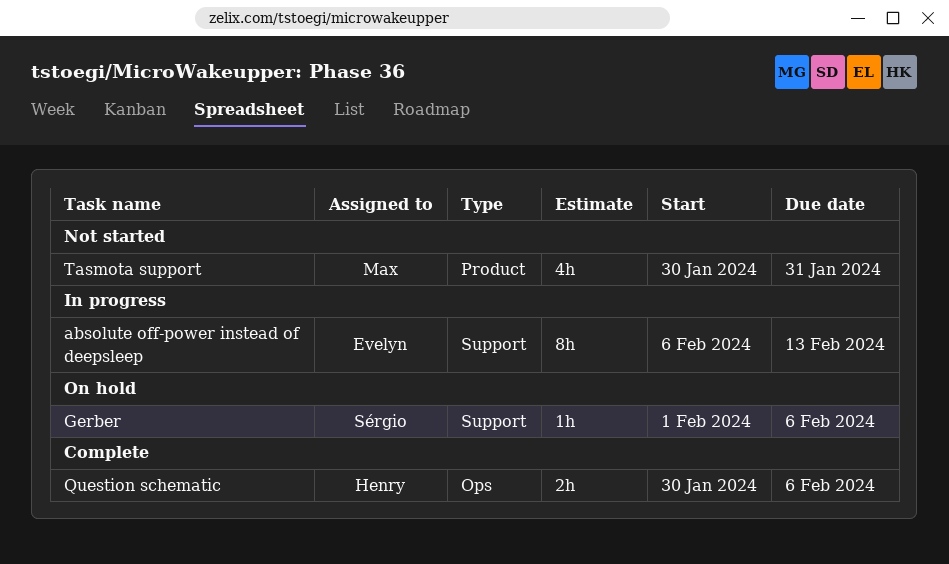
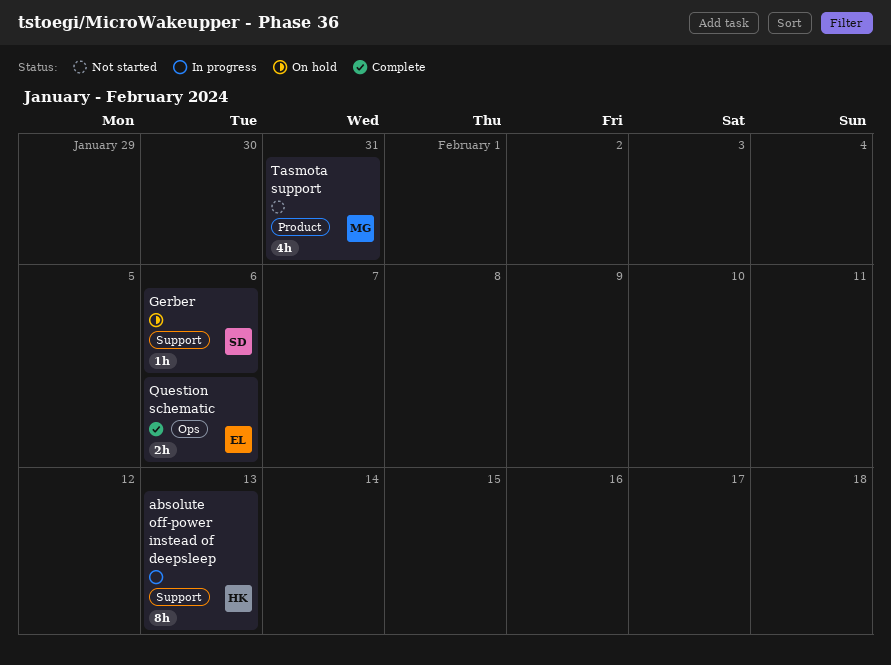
absolute off-power instead of deepsleep, owner: Evelyn -> Henry
Question schematic, owner: Henry -> Evelyn

